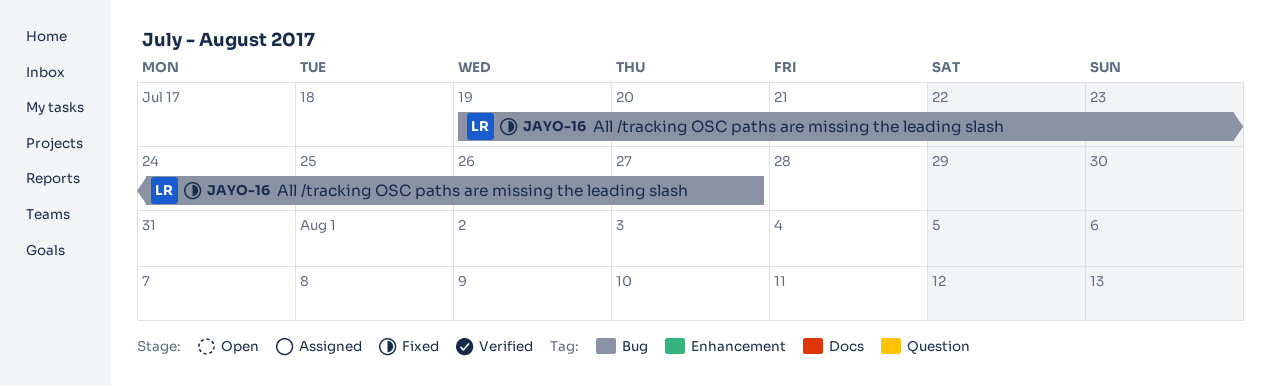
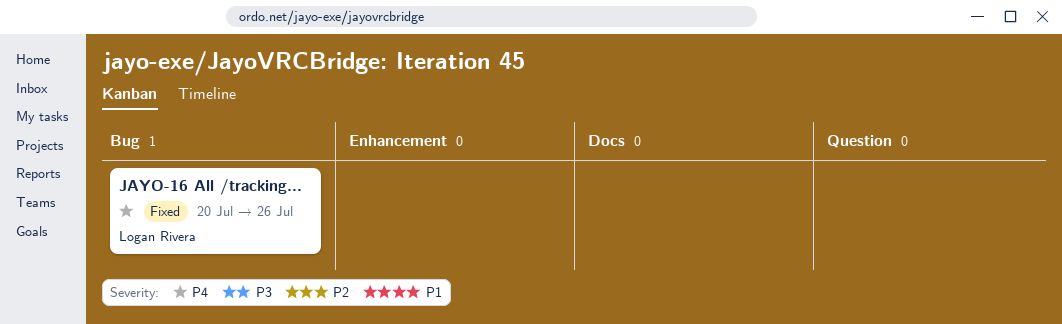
JAYO-16, start: Jul 19 -> Jul 20
JAYO-16, due: Jul 27 -> Jul 26

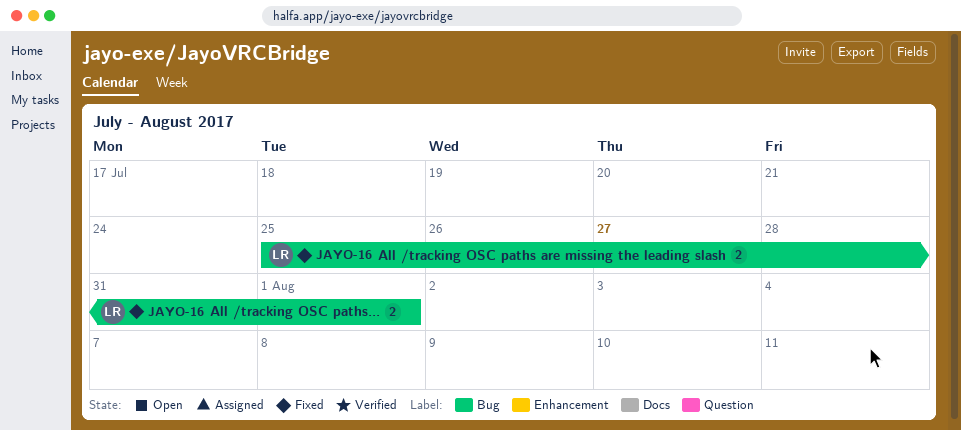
JAYO-16, start: Jul 20 -> Jul 25
JAYO-16, due: Jul 26 -> Aug 1

